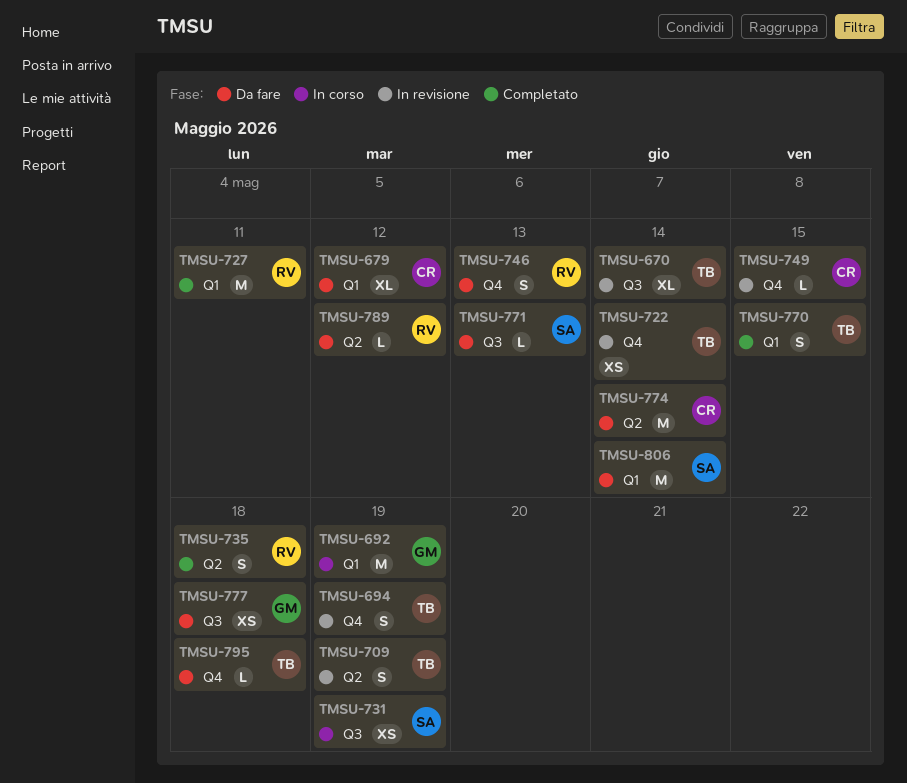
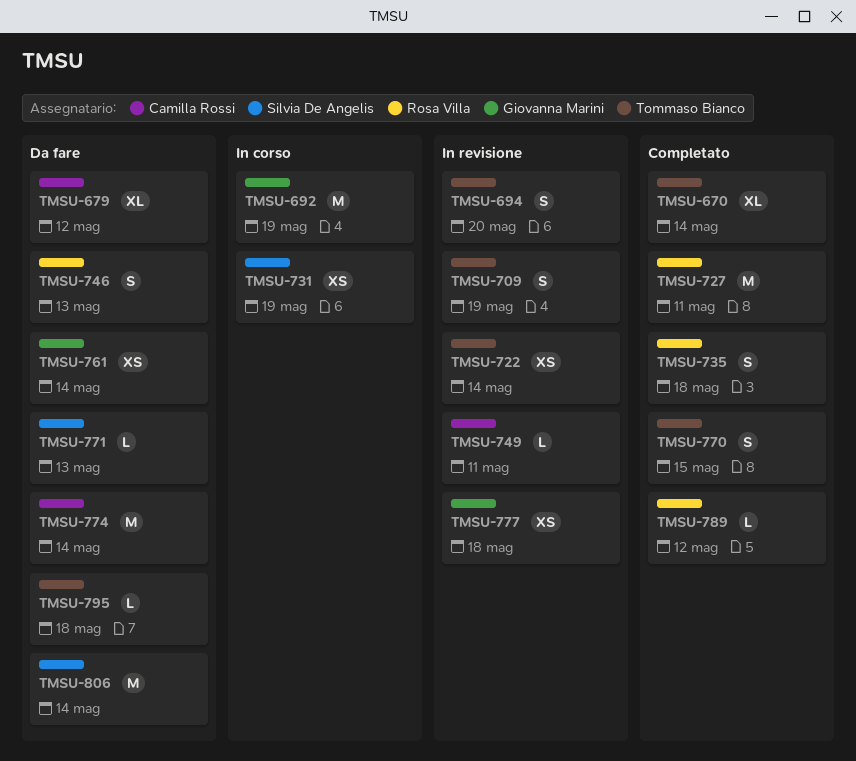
TMSU-670, status: In revisione -> Completato
TMSU-694, due: May 19 -> May 20
TMSU-749, due: May 15 -> May 11
TMSU-761: none -> present
TMSU-777, status: Da fare -> In revisione
TMSU-789, status: Da fare -> Completato

